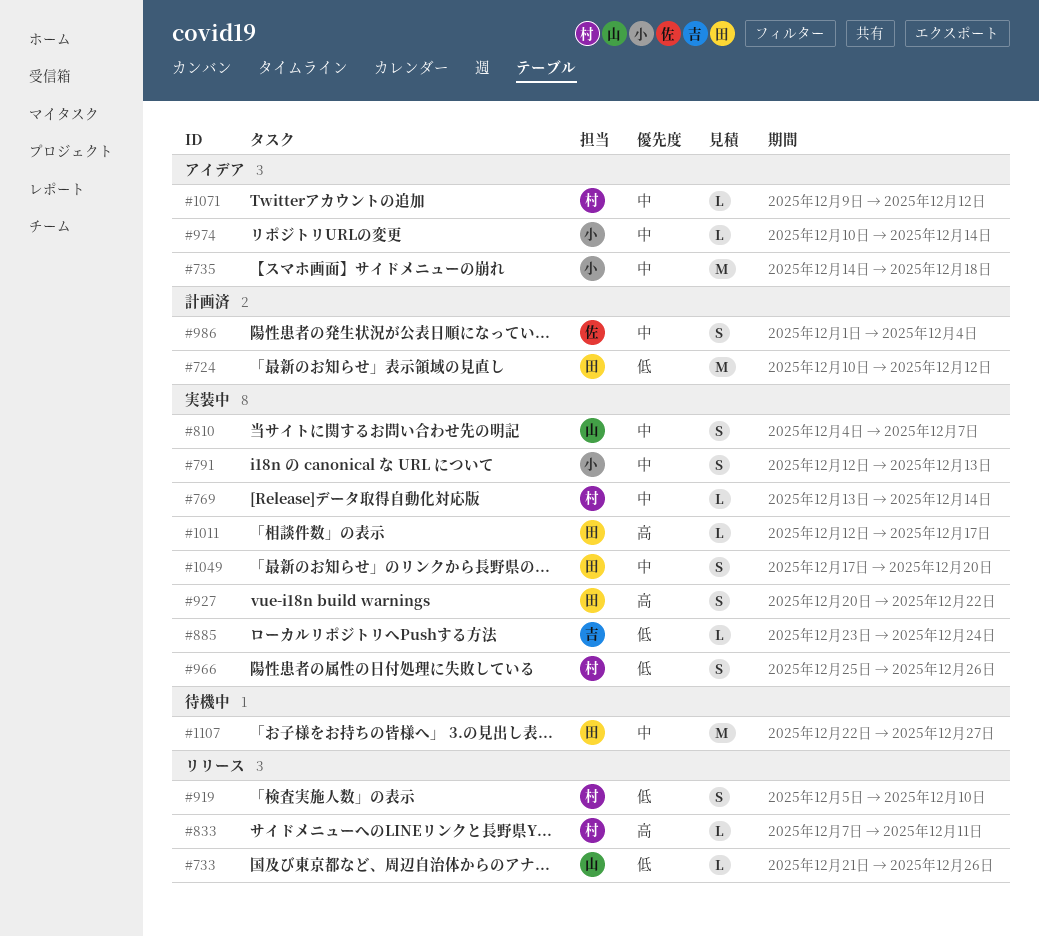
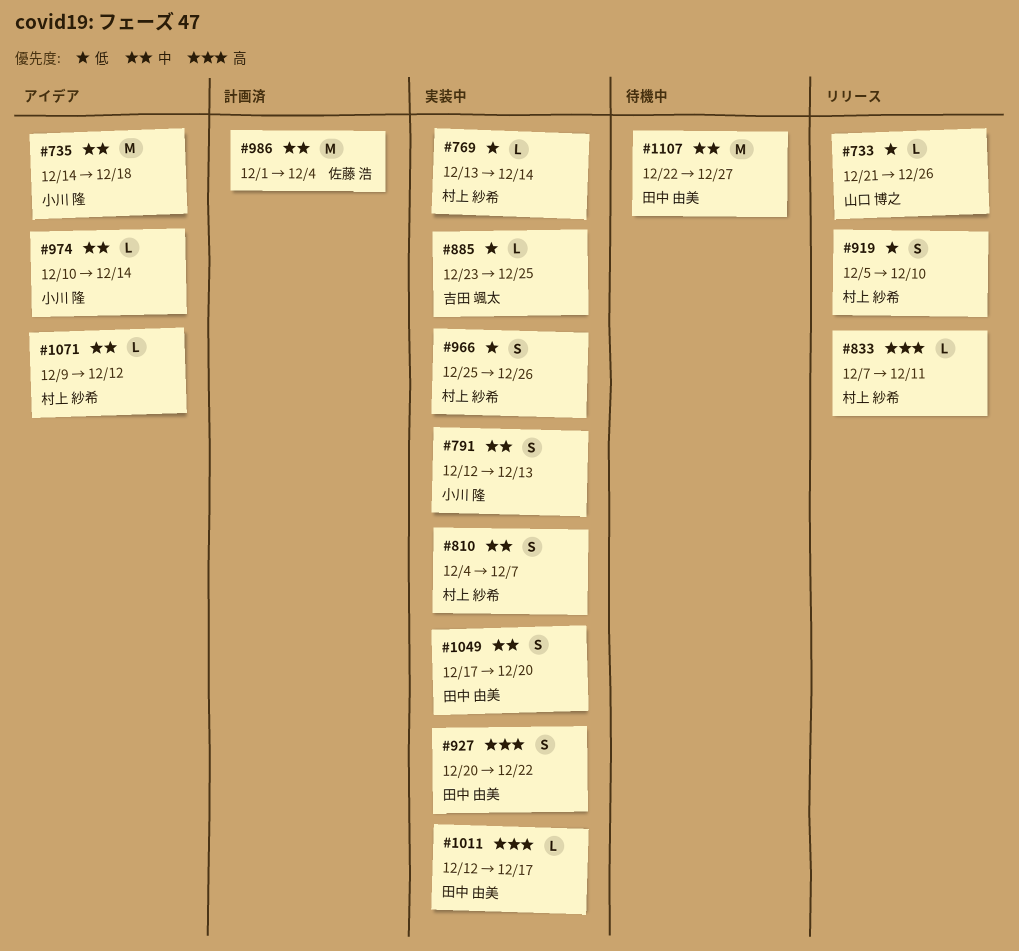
#724: present -> none
#769, priority: 中 -> 低
#810, owner: 山口 博之 -> 村上 紗希
#885, due: Dec 24 -> Dec 25
#986, estimate: S -> M

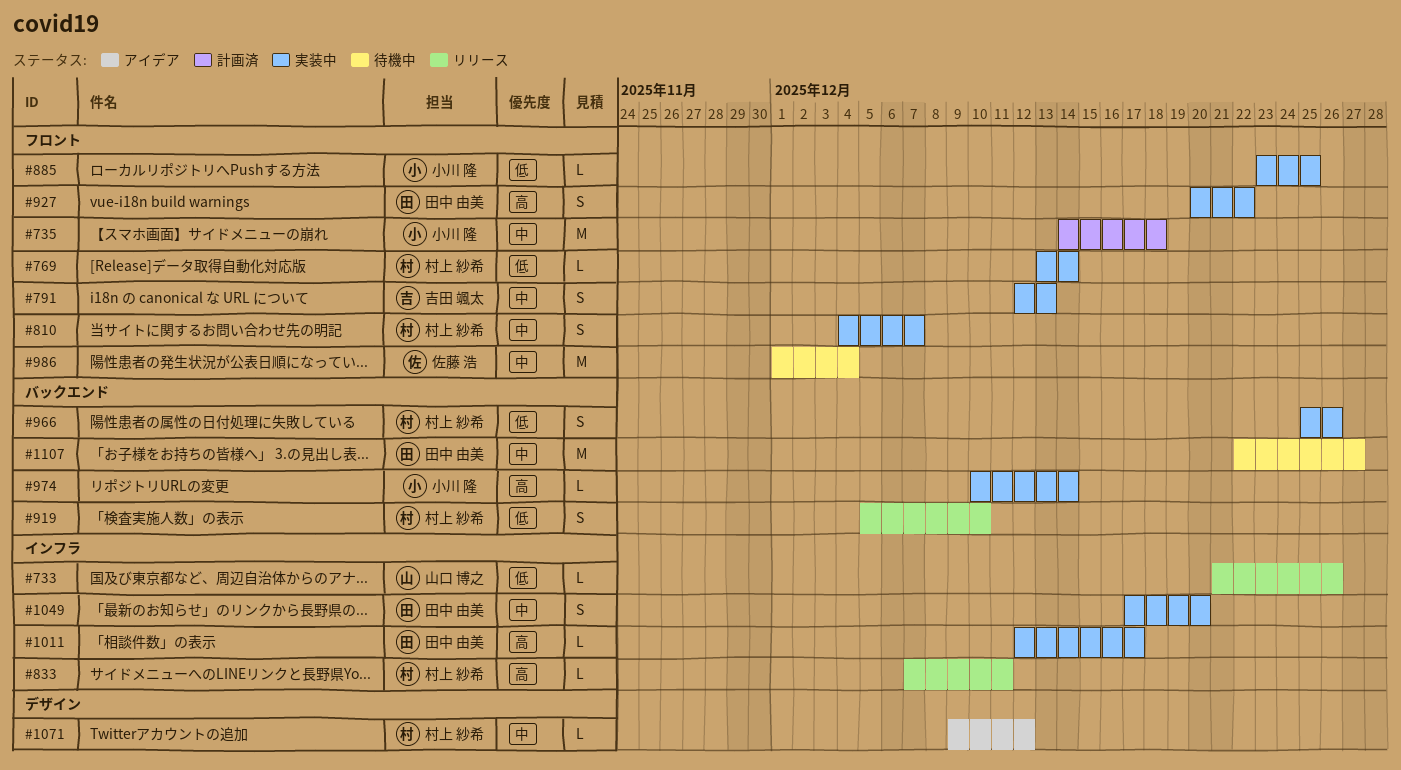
#735, status: アイデア -> 計画済
#791, owner: 小川 隆 -> 吉田 颯太
#885, owner: 吉田 颯太 -> 小川 隆
#974, status: アイデア -> 実装中
#974, priority: 中 -> 高
#986, status: 計画済 -> 待機中

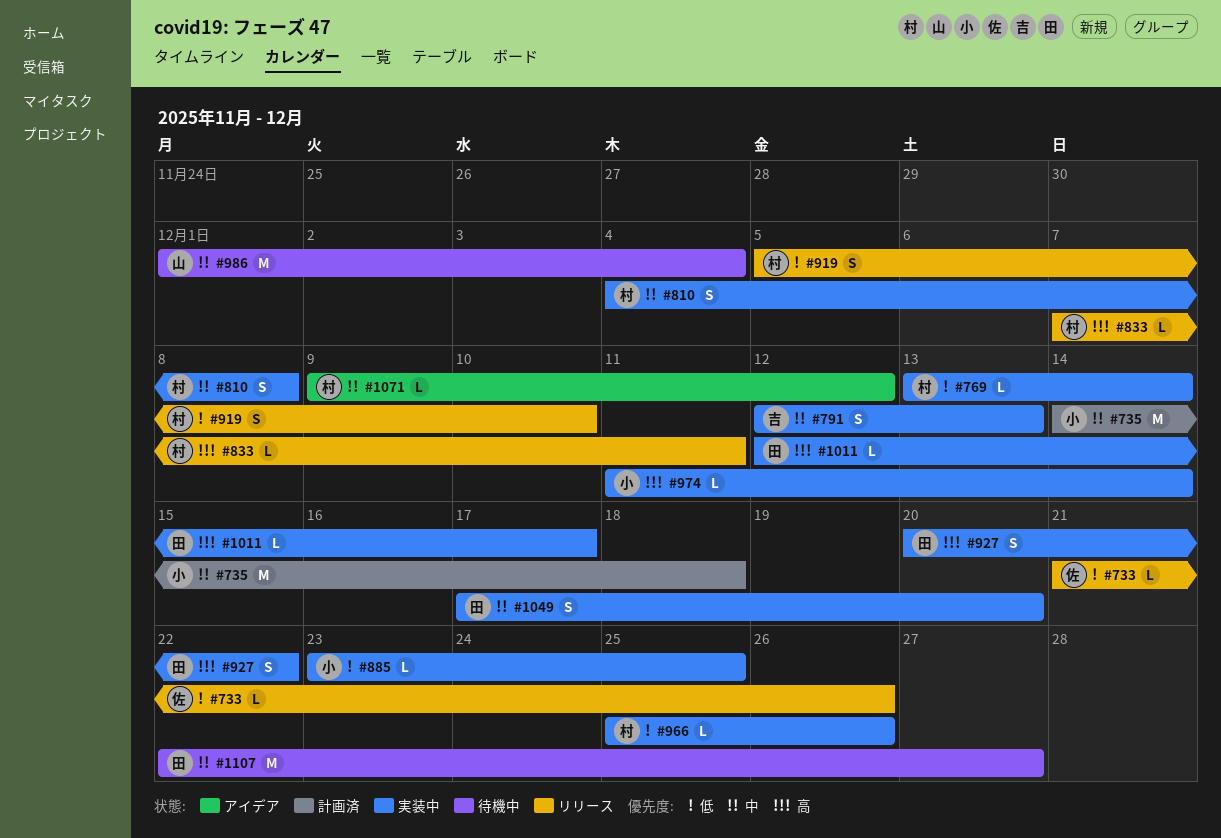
#733, owner: 山口 博之 -> 佐藤 浩
#810, due: Dec 7 -> Dec 8
#966, estimate: S -> L
#974, start: Dec 10 -> Dec 11
#986, owner: 佐藤 浩 -> 山口 博之

